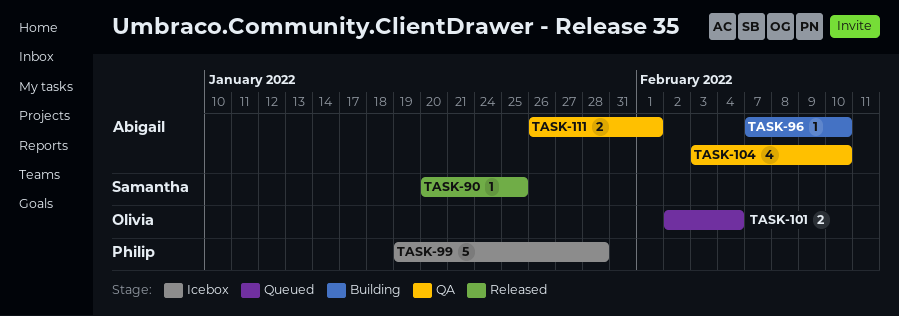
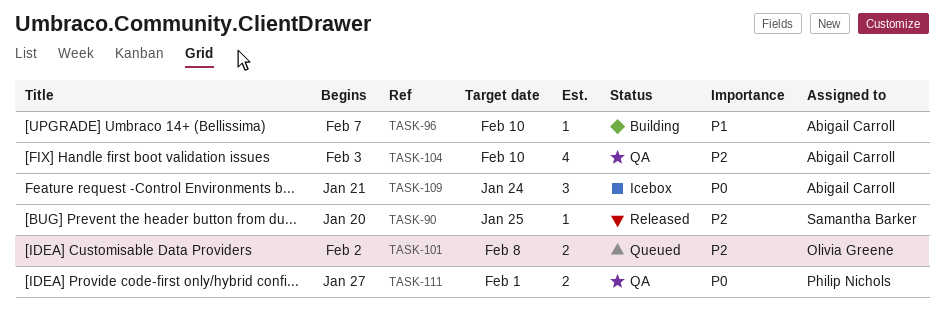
TASK-99: present -> none
TASK-101, due: Feb 4 -> Feb 8
TASK-109: none -> present
TASK-111, owner: Abigail Carroll -> Philip Nichols
TASK-111, start: Jan 26 -> Jan 27

